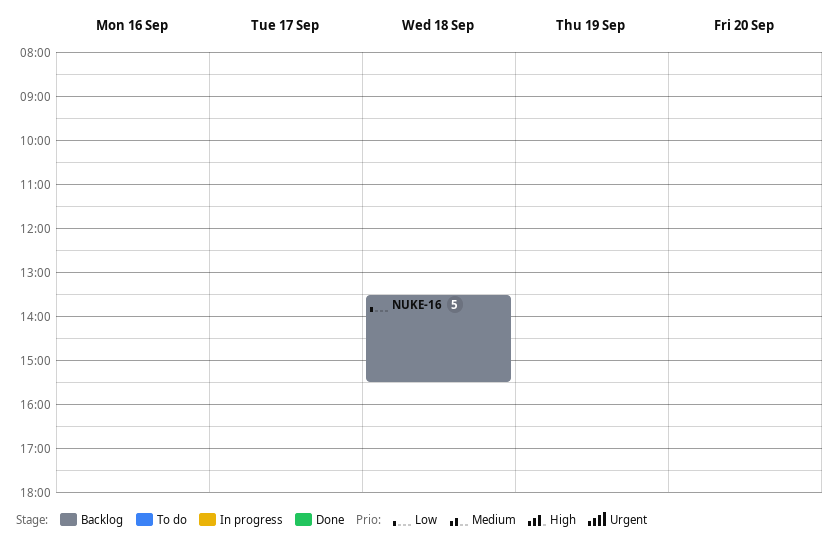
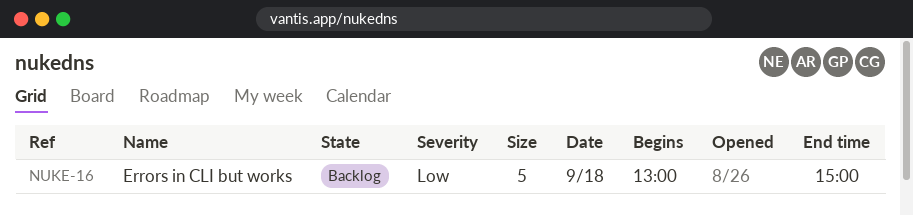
NUKE-16, begins: 13:30 -> 13:00
NUKE-16, ends: 15:30 -> 15:00

